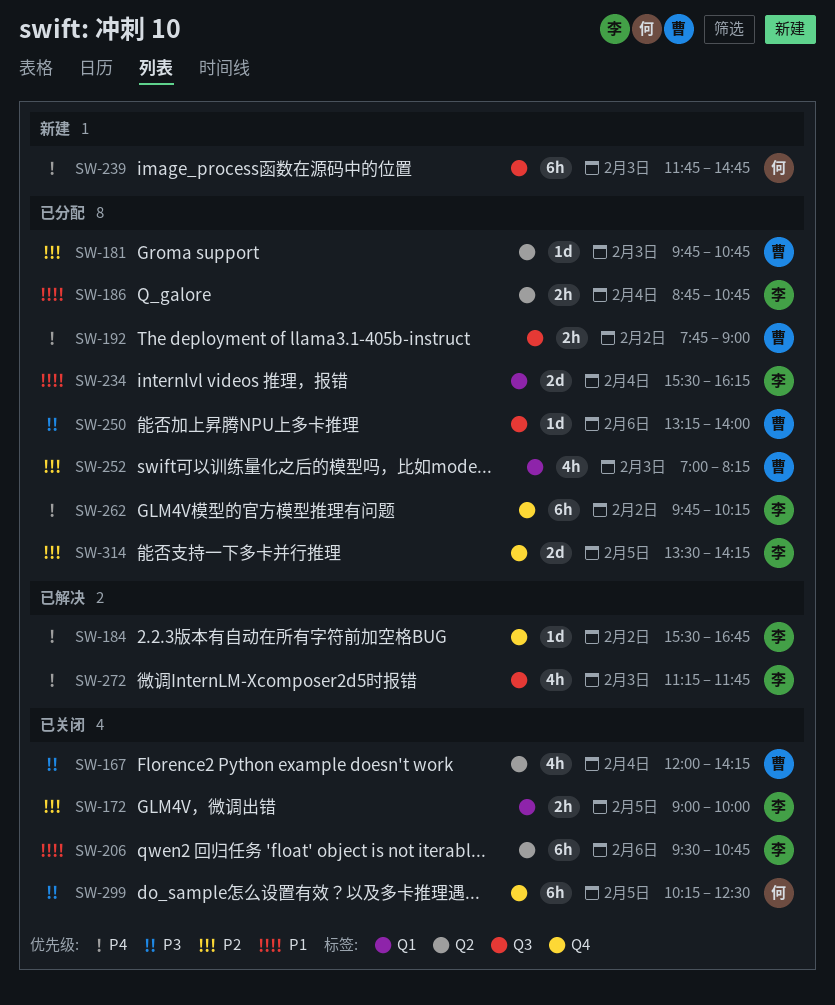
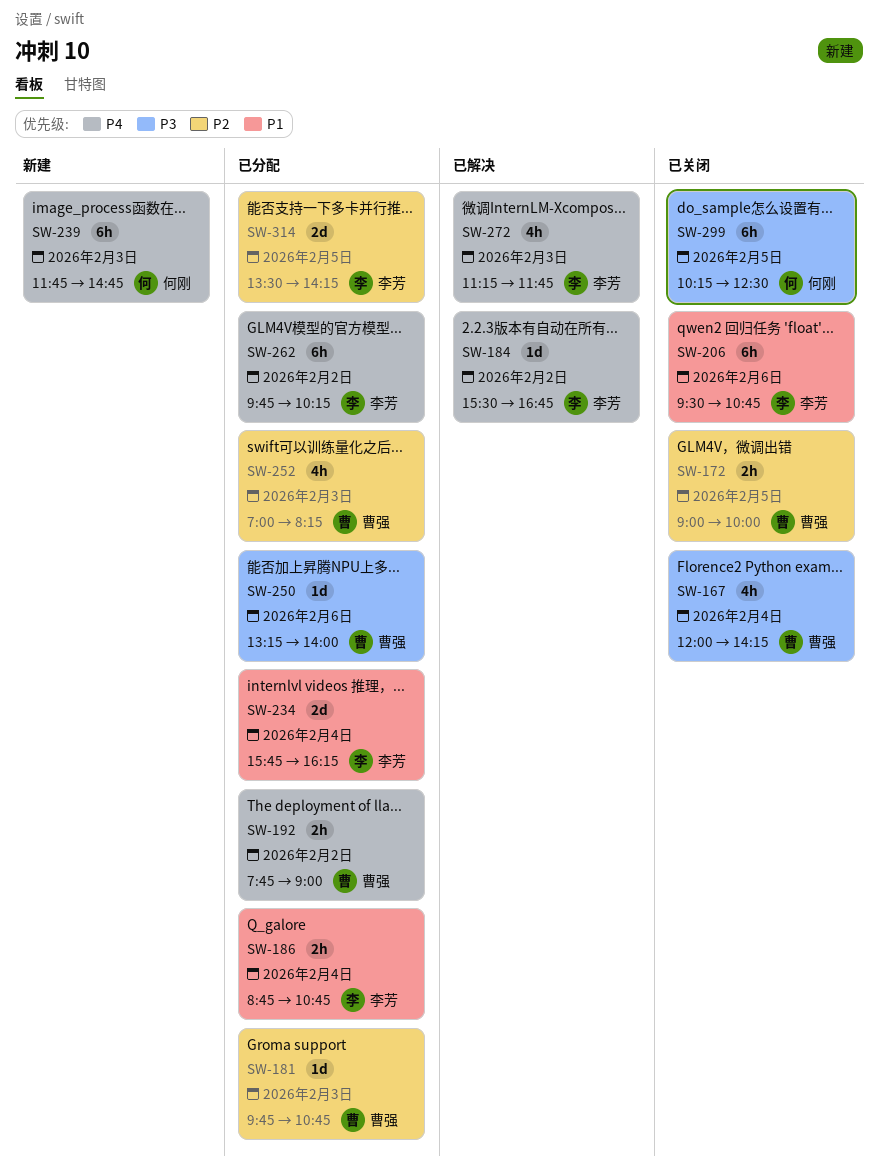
SW-172, owner: 李芳 -> 曹强
SW-234, begins: 15:30 -> 15:45

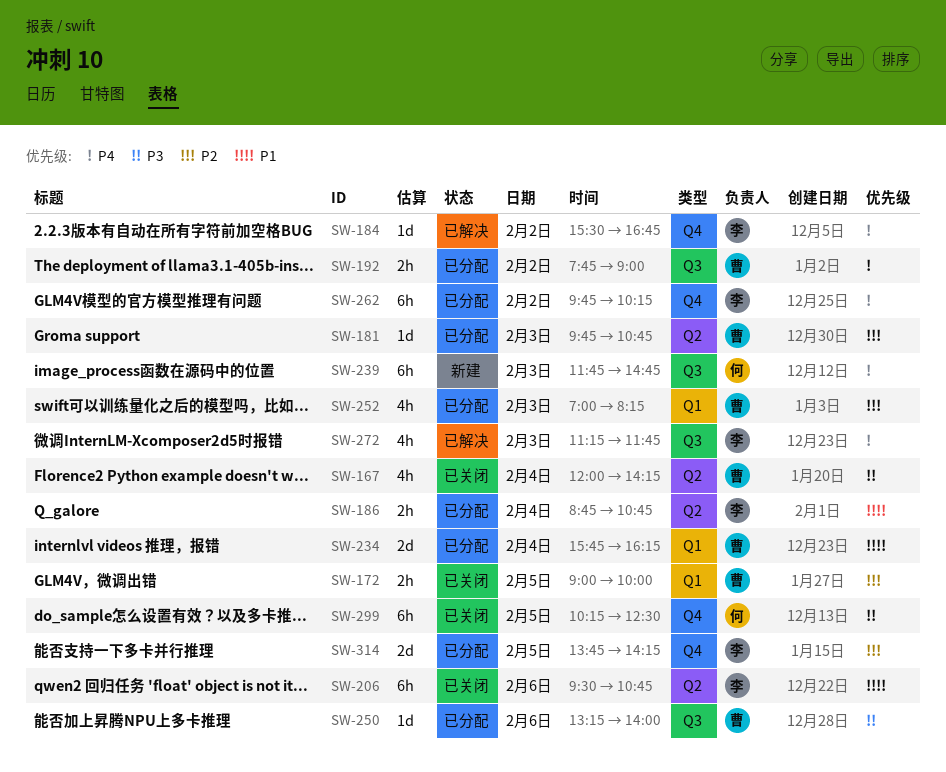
SW-234, owner: 李芳 -> 曹强
SW-314, begins: 13:30 -> 13:45

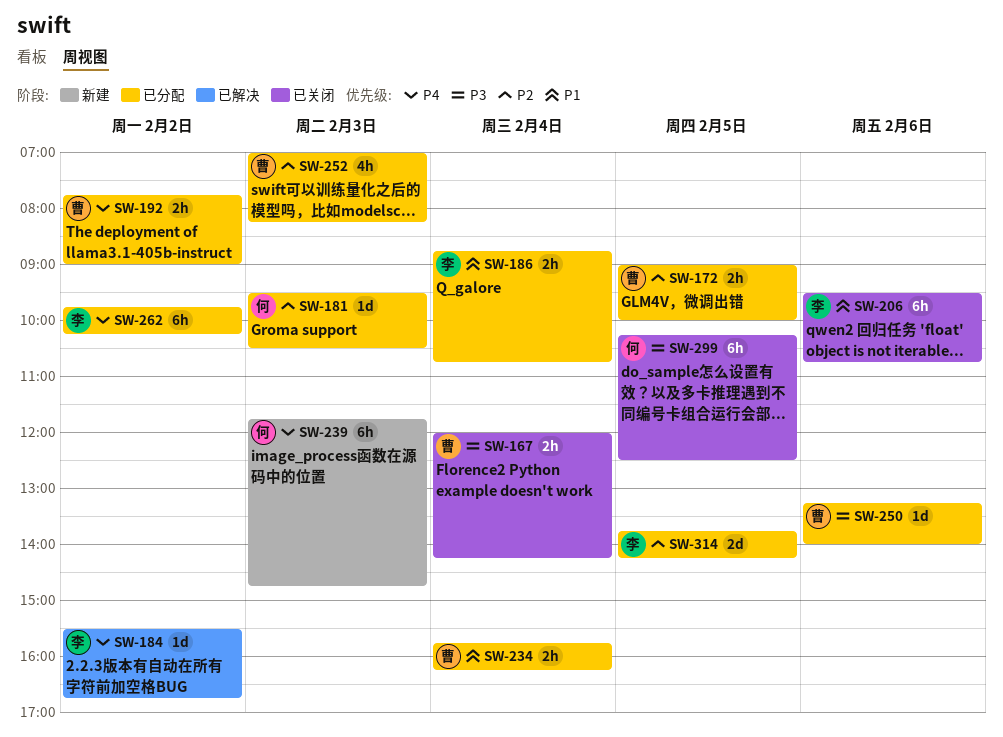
SW-167, estimate: 4h -> 2h
SW-172, status: 已关闭 -> 已分配
SW-181, owner: 曹 -> 何
SW-181, begins: 09:45 -> 09:30
SW-181, ends: 10:45 -> 10:30
SW-234, estimate: 2d -> 2h
SW-272: present -> none

